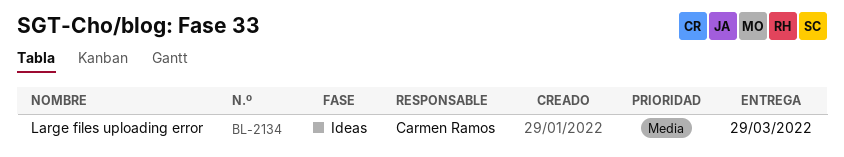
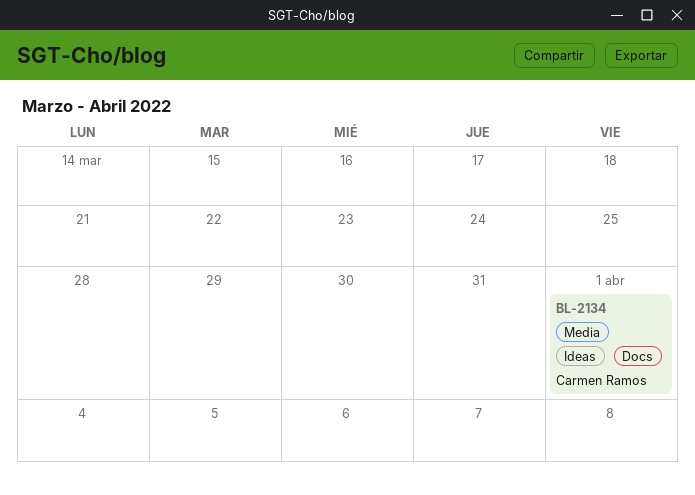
BL-2134, due: Mar 29 -> Apr 1

